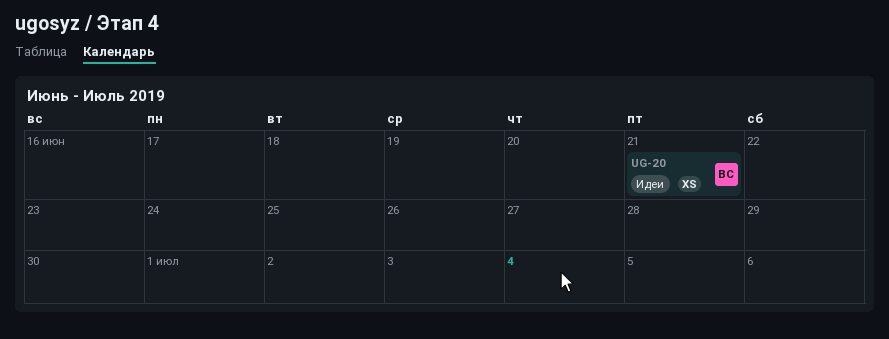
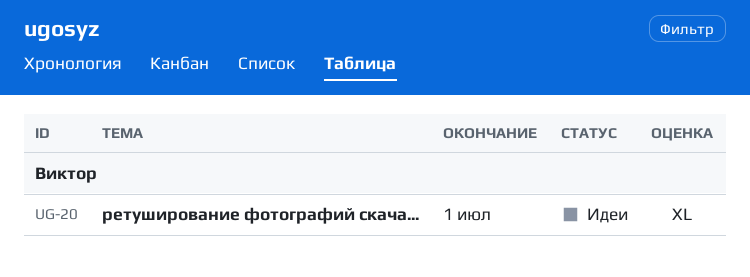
UG-20, estimate: XS -> XL
UG-20, due: Jun 21 -> Jul 1

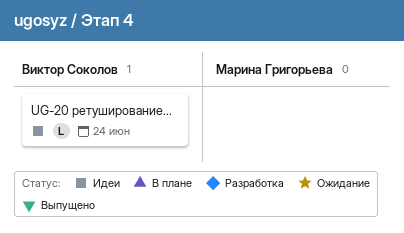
UG-20, estimate: XL -> L
UG-20, due: Jul 1 -> Jun 24

